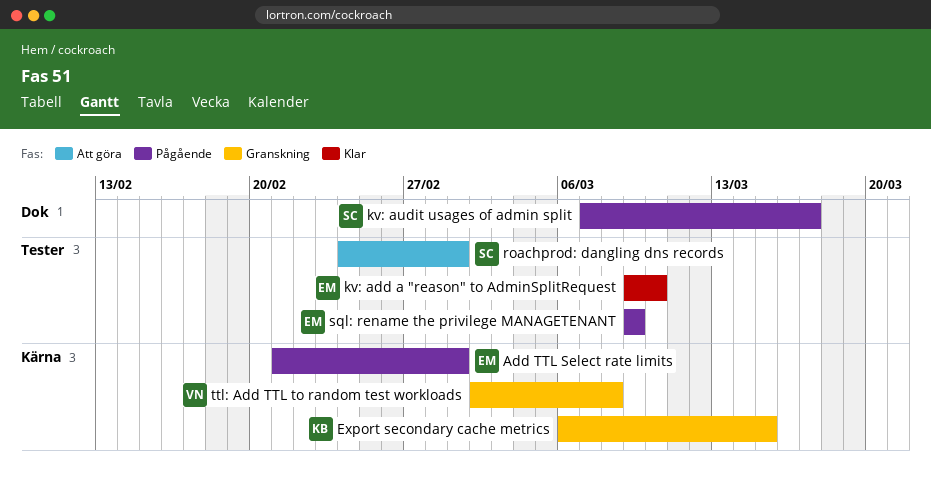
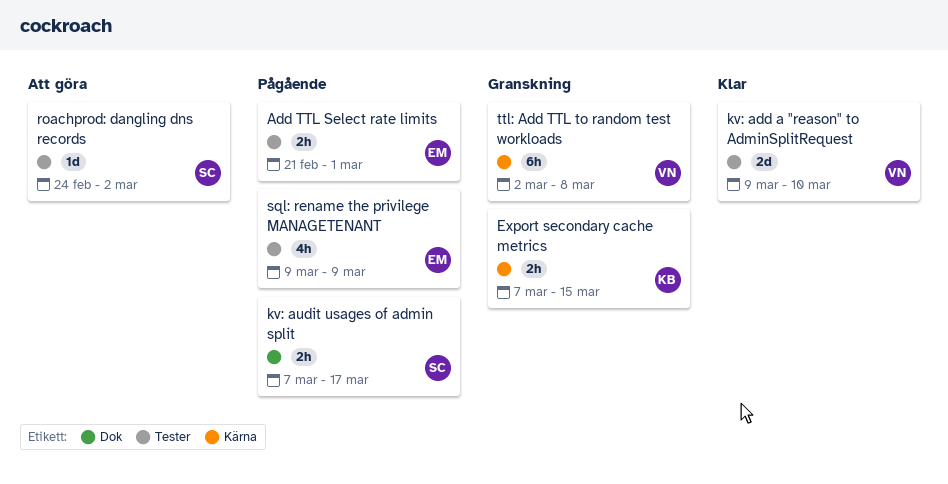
Add TTL Select rate limits, label: Kärna -> Tester
Export secondary cache metrics, start: Mar 6 -> Mar 7
kv: add a "reason" to AdminSplitRequest, owner: EM -> VN
roachprod: dangling dns records, due: Mar 1 -> Mar 2

